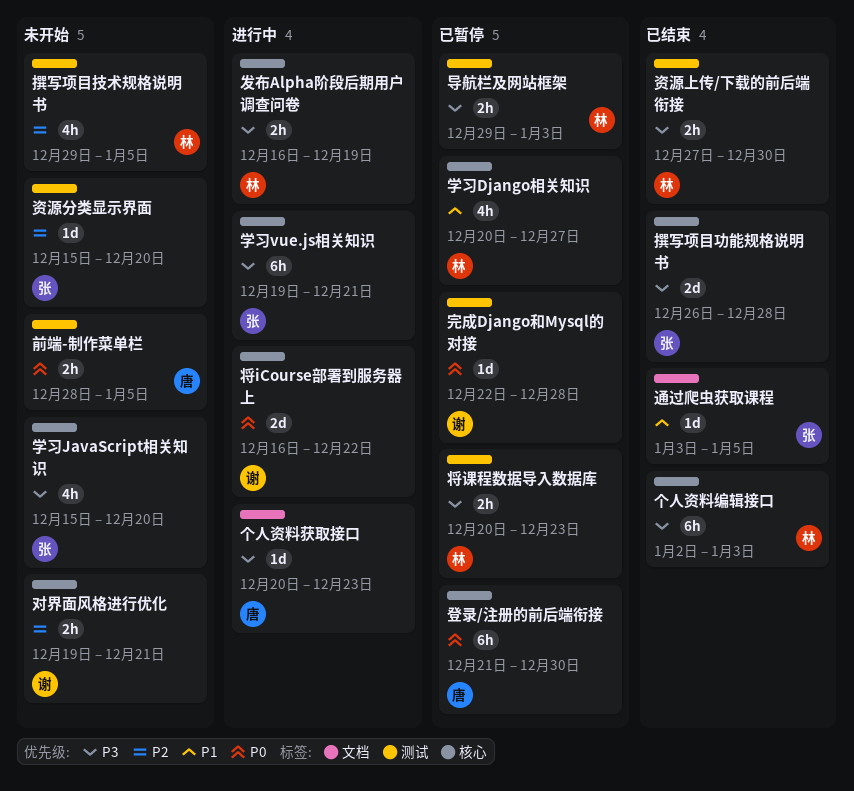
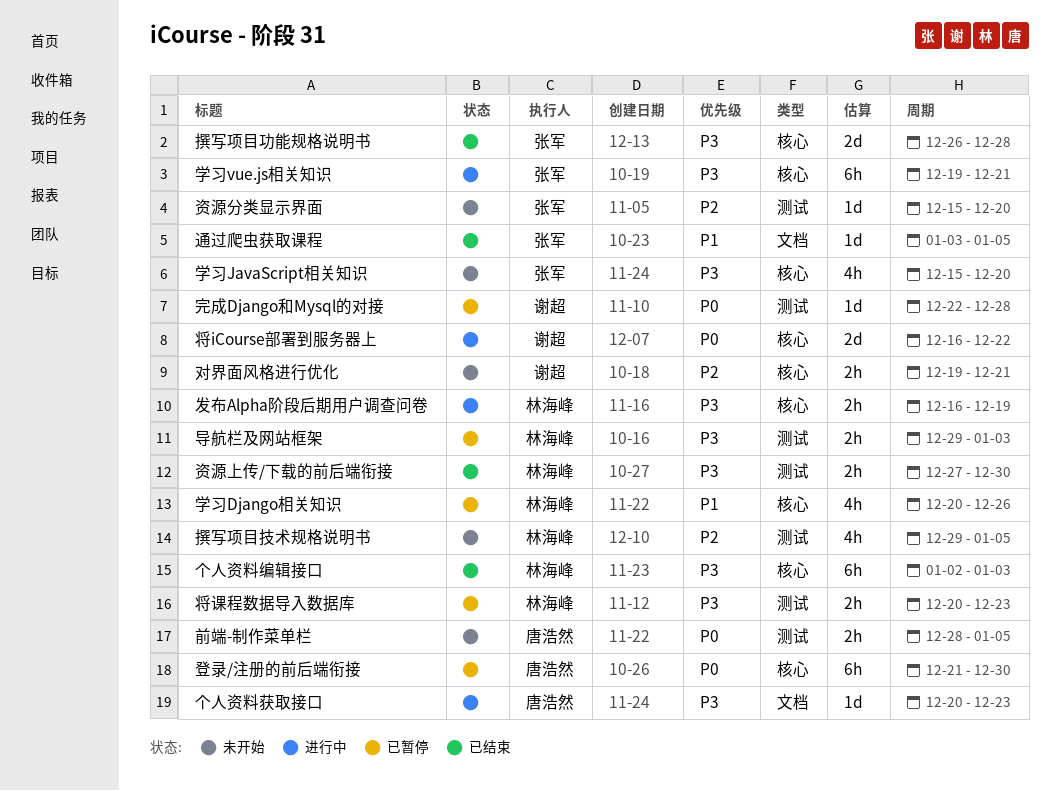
学习Django相关知识, due: Dec 27 -> Dec 26

